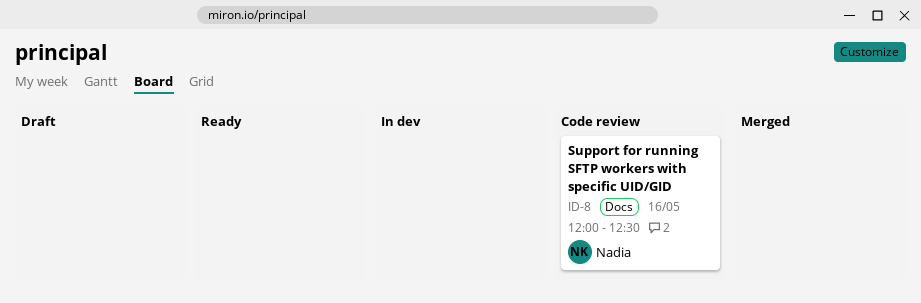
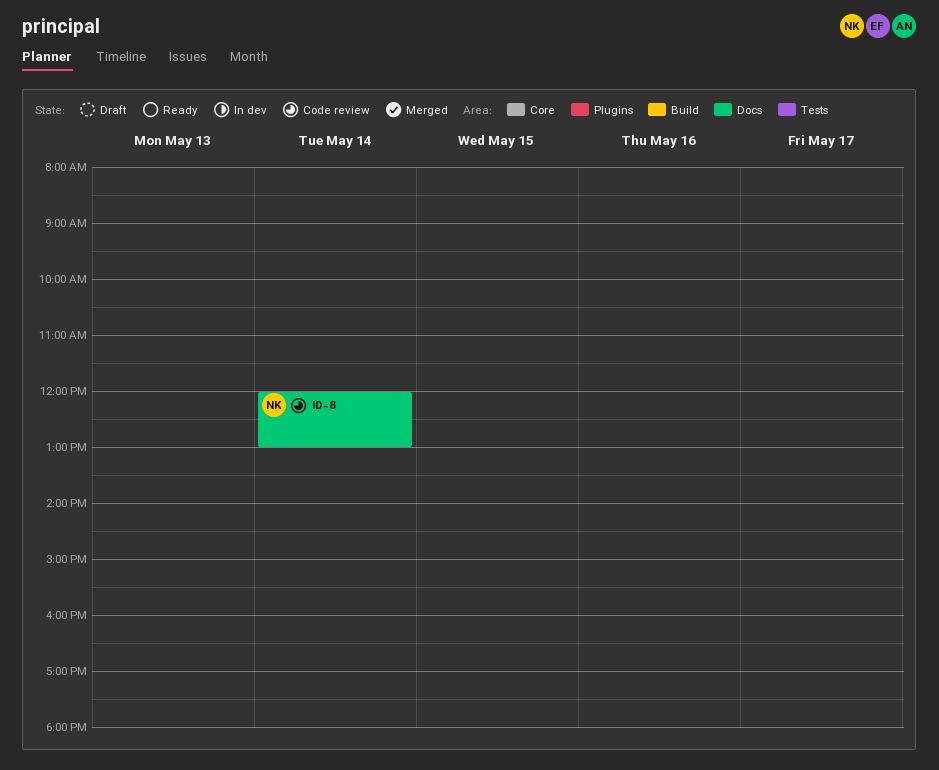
ID-8, day: May 16 -> May 14
ID-8, ends: 12:30 -> 13:00

